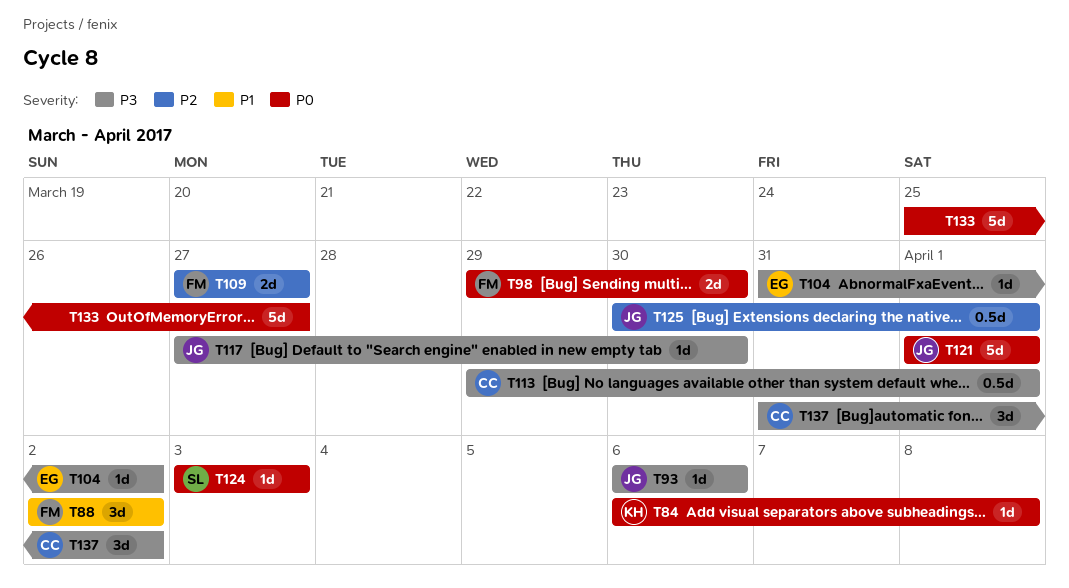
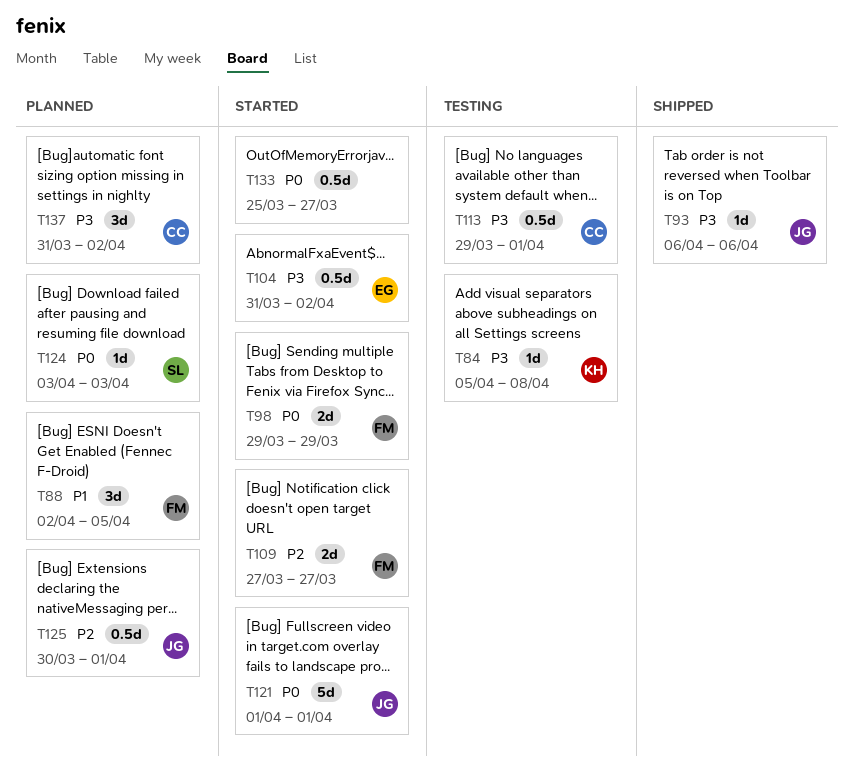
T84, priority: P0 -> P3
T84, start: Apr 6 -> Apr 5
T88, due: Apr 2 -> Apr 5
T98, due: Mar 30 -> Mar 29
T104, estimate: 1d -> 0.5d
T117: present -> none
T133, estimate: 5d -> 0.5d

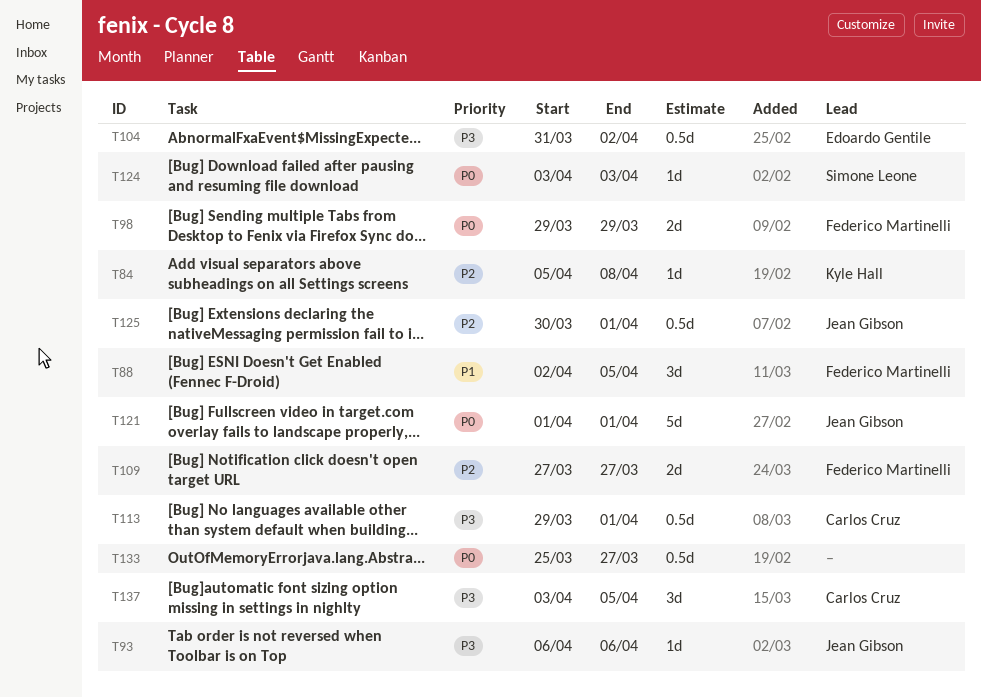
T84, priority: P3 -> P2
T137, start: Mar 31 -> Apr 3
T137, due: Apr 2 -> Apr 5

